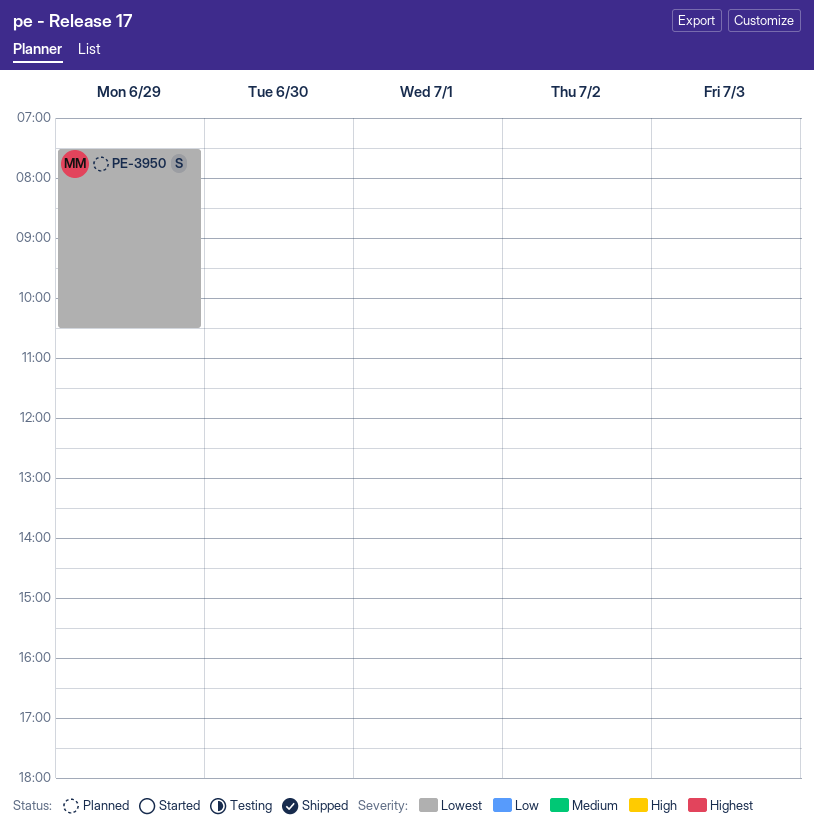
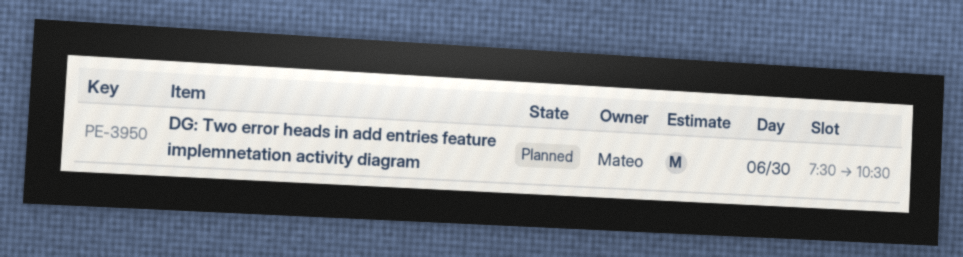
PE-3950, estimate: S -> M
PE-3950, day: Jun 29 -> Jun 30

